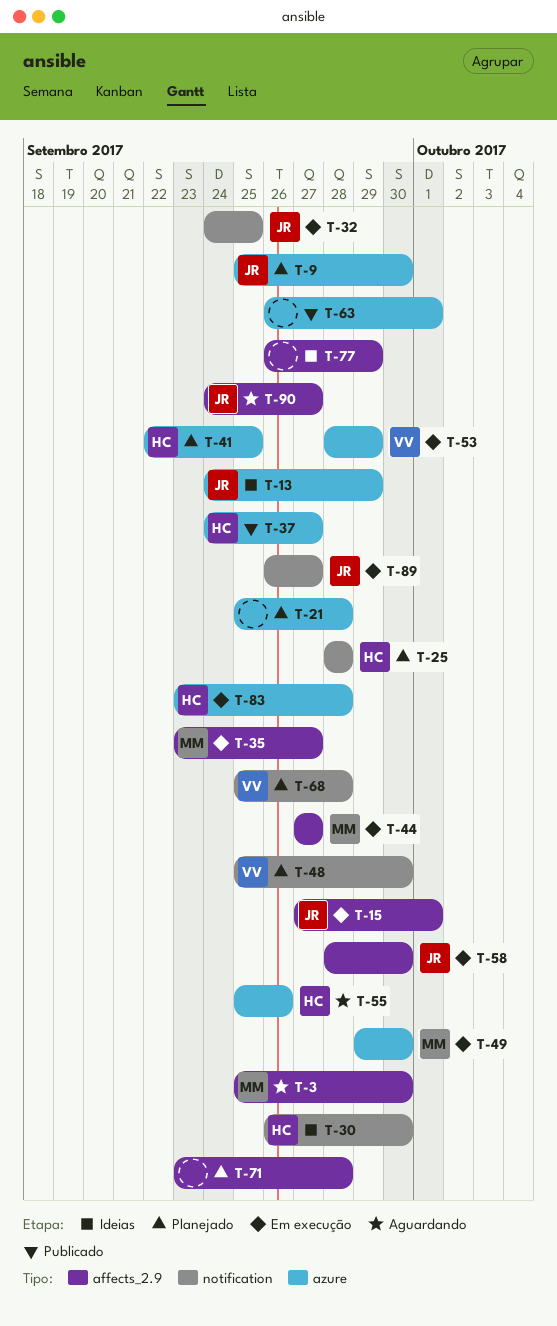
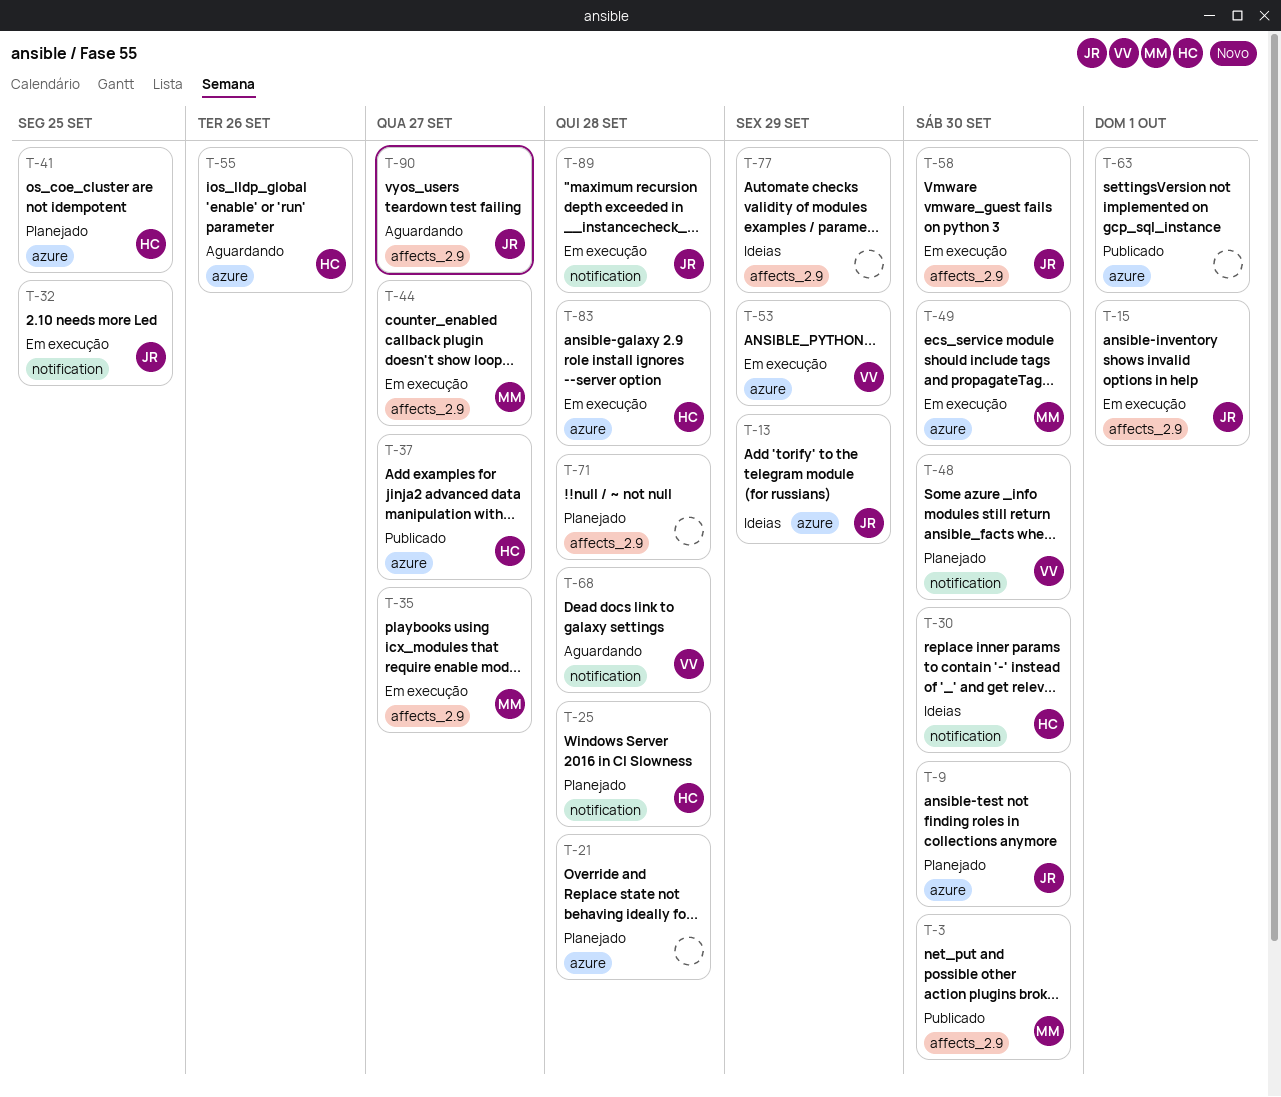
T-3, status: Aguardando -> Publicado
T-68, status: Planejado -> Aguardando
T-89, due: Sep 27 -> Sep 28

